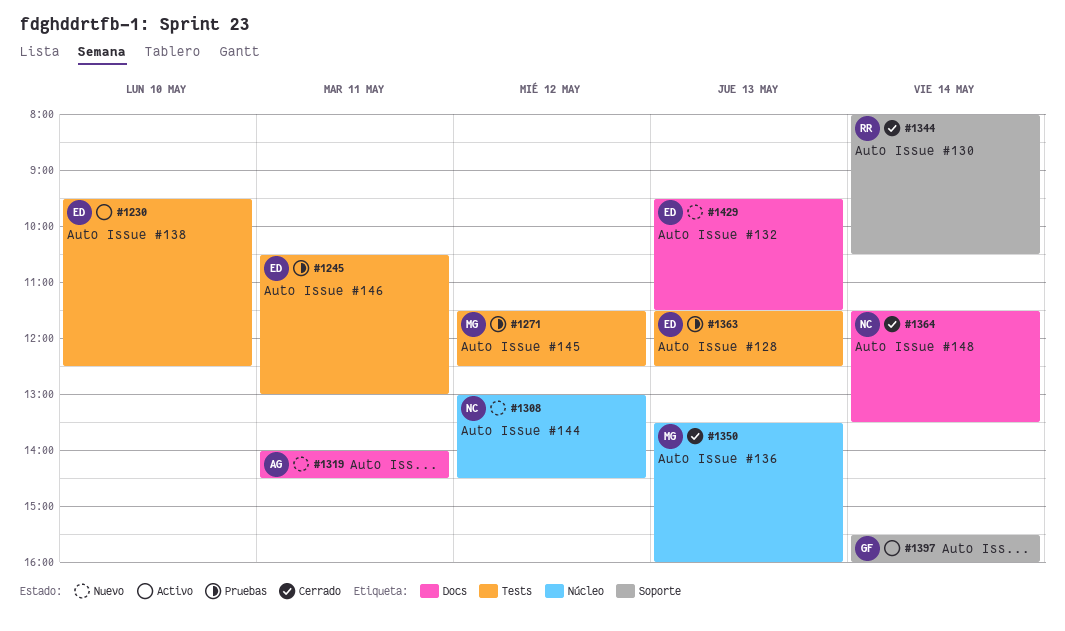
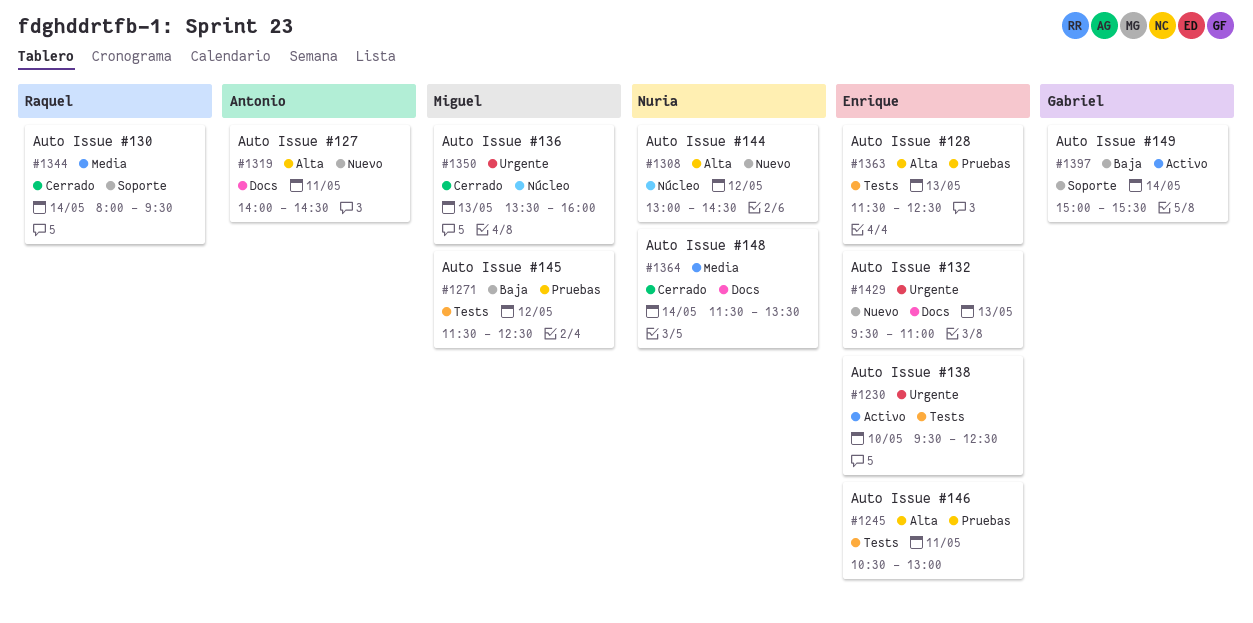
#1344, ends: 10:30 -> 09:30
#1397, begins: 15:30 -> 15:00
#1397, ends: 16:00 -> 15:30
#1429, ends: 11:30 -> 11:00

